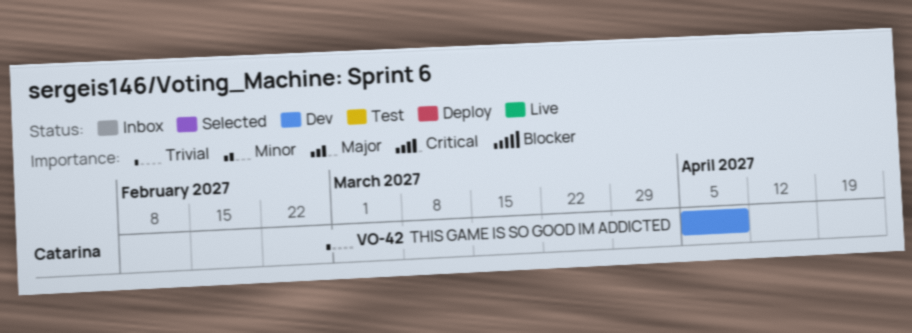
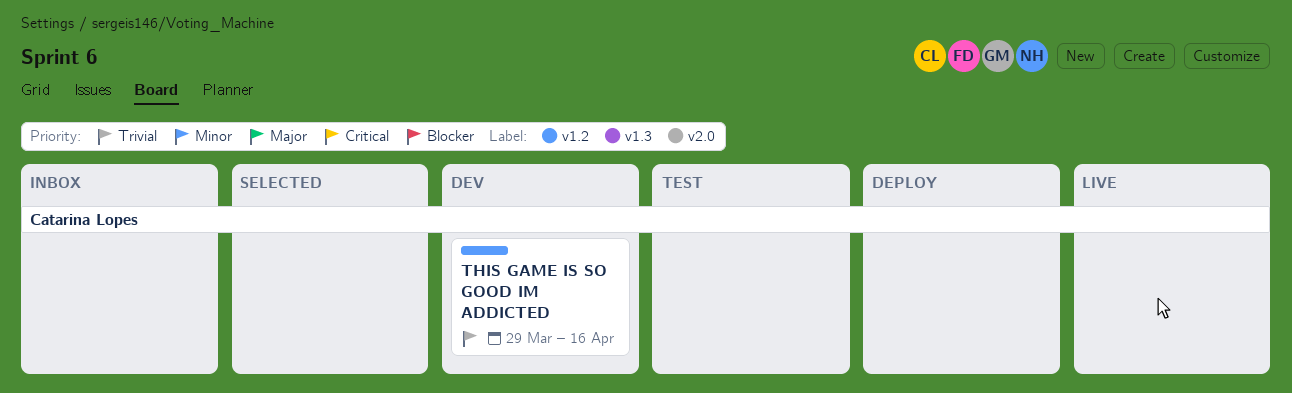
THIS GAME IS SO GOOD IM ADDICTED, start: Apr 5 -> Mar 29
THIS GAME IS SO GOOD IM ADDICTED, due: Apr 9 -> Apr 16

